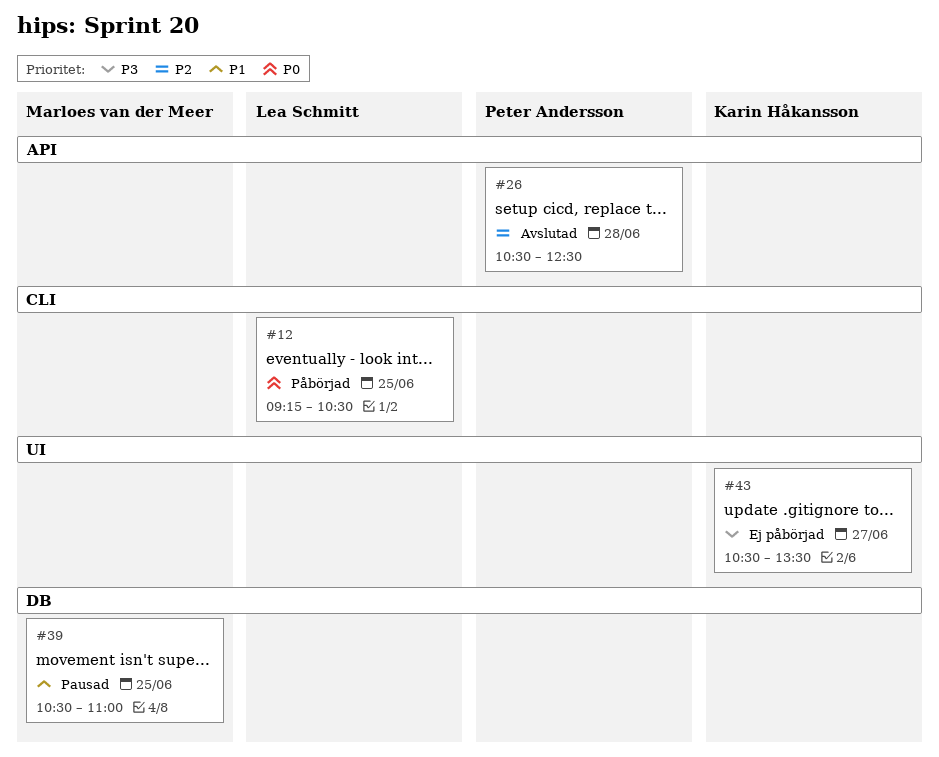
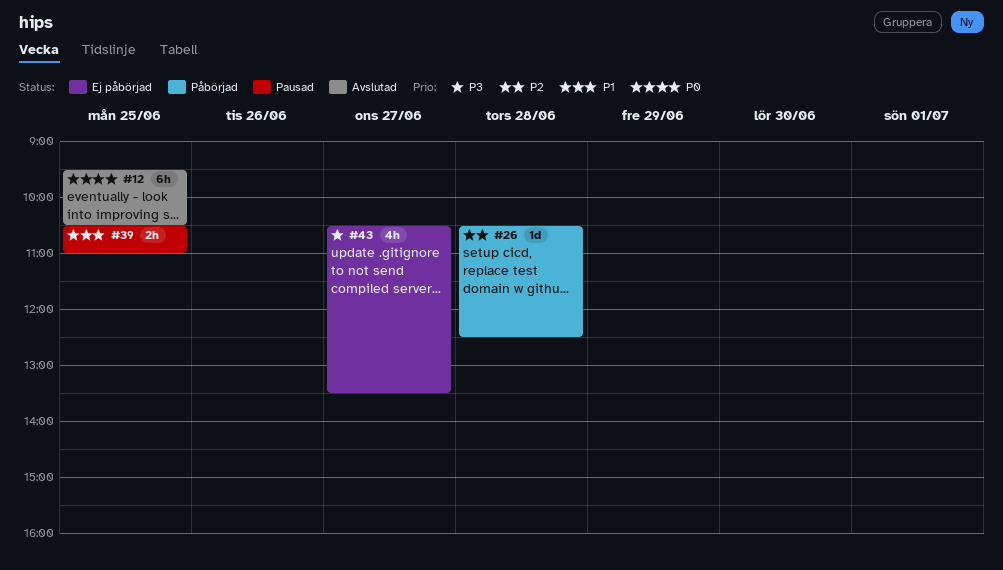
#12, status: Påbörjad -> Avslutad
#12, begins: 09:15 -> 09:30
#26, status: Avslutad -> Påbörjad

